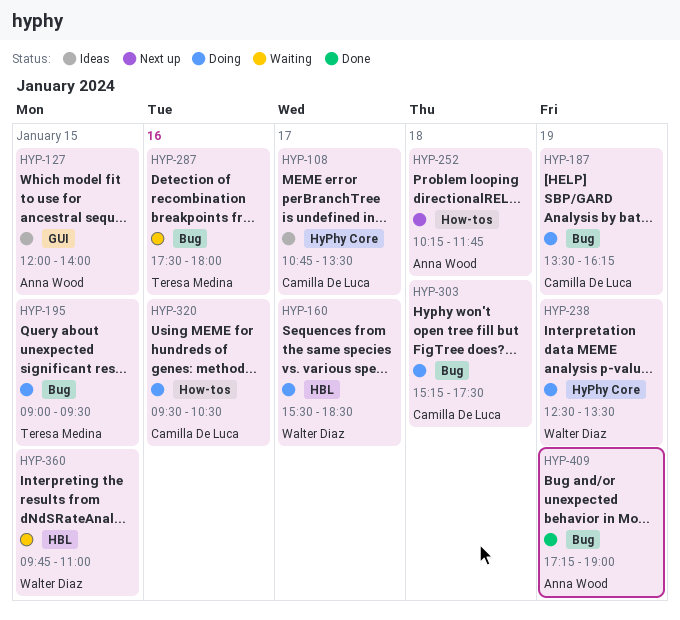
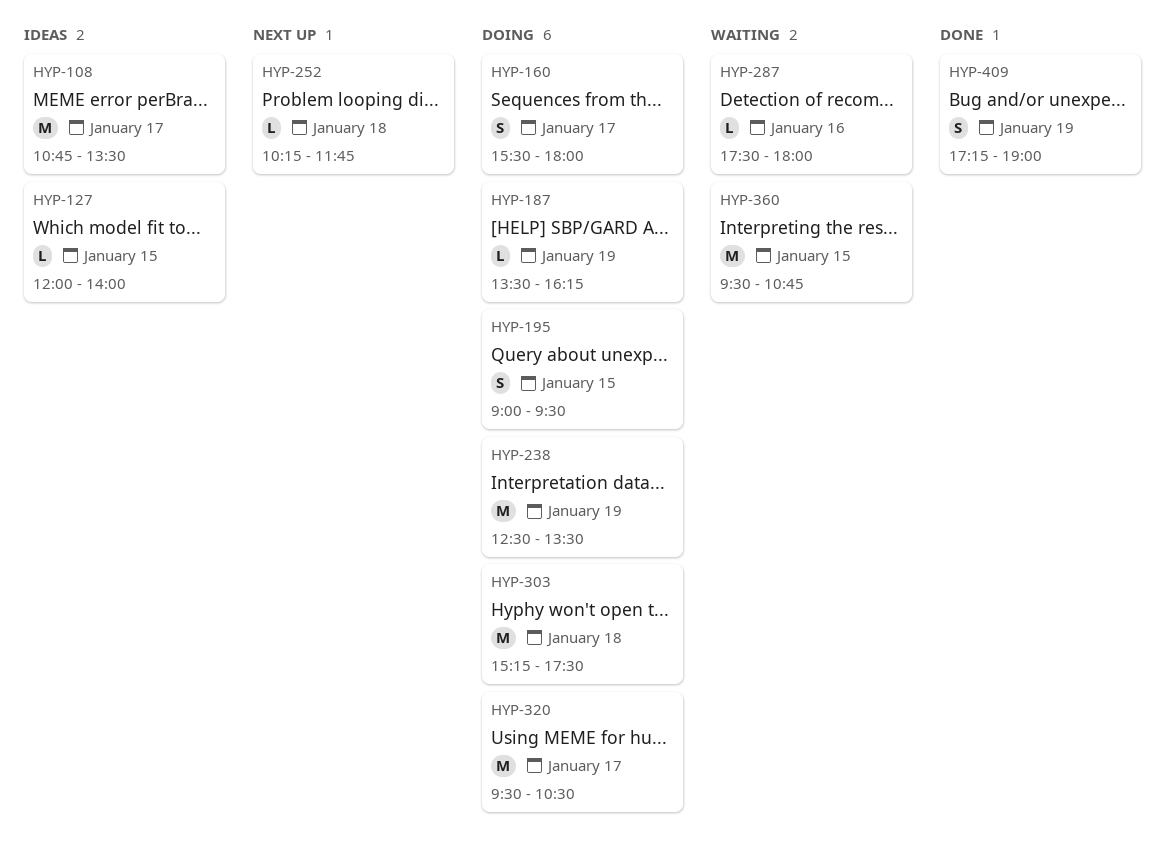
HYP-160, ends: 18:30 -> 18:00
HYP-320, day: Jan 16 -> Jan 17
HYP-360, begins: 09:45 -> 09:30
HYP-360, ends: 11:00 -> 10:45

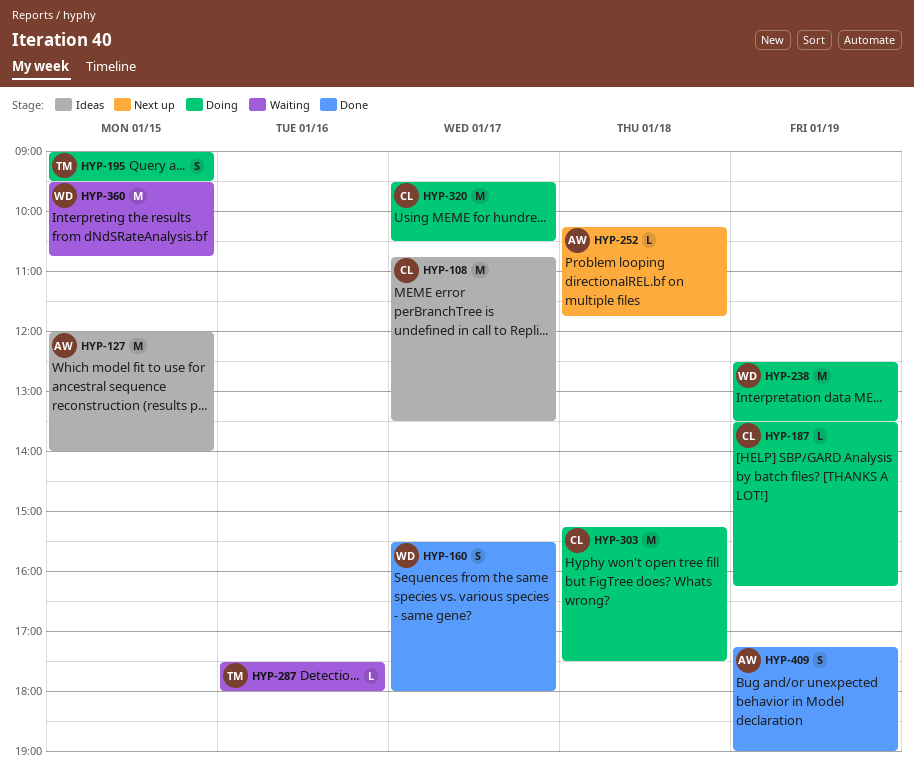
HYP-127, estimate: L -> M
HYP-160, status: Doing -> Done

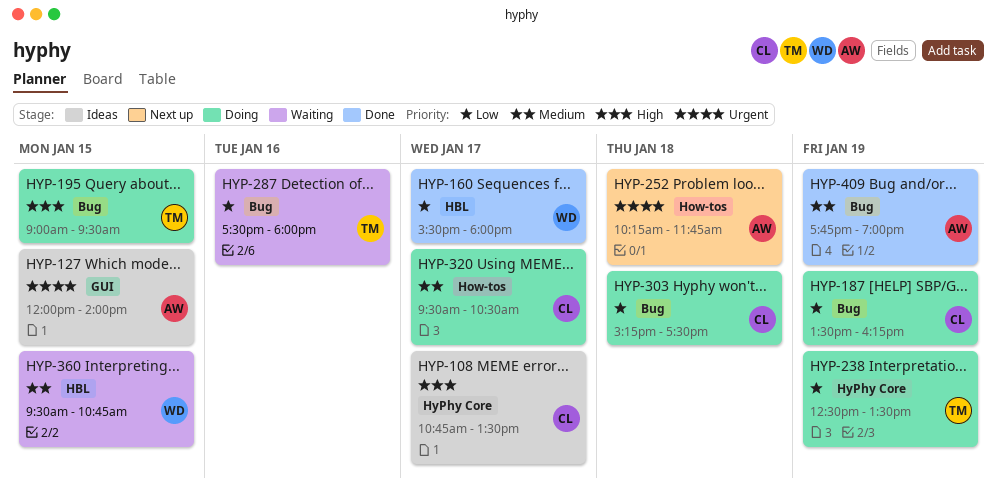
HYP-238, owner: WD -> TM
HYP-409, begins: 17:15 -> 17:45

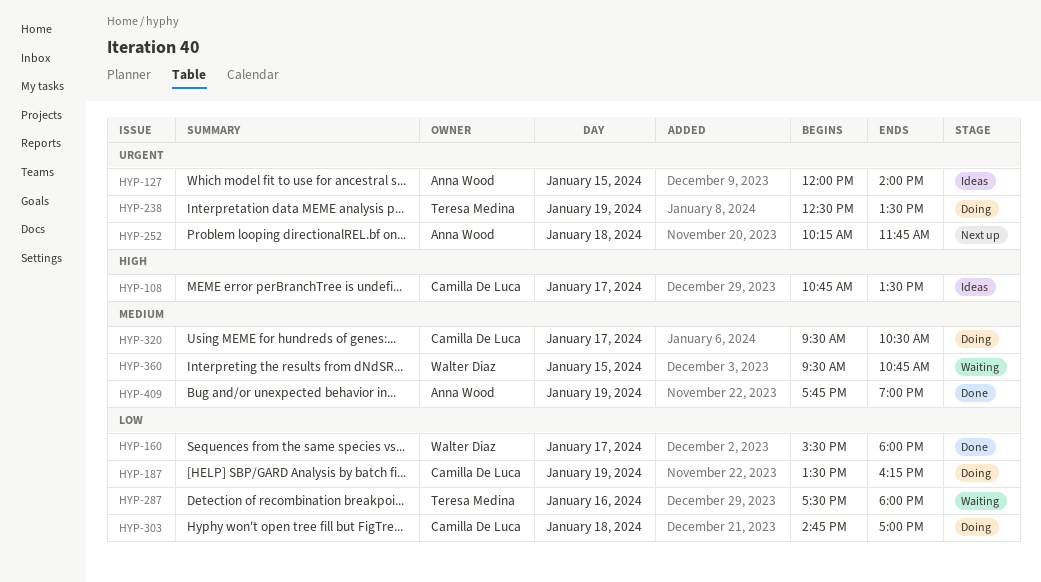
HYP-195: present -> none
HYP-238, priority: Low -> Urgent
HYP-303, begins: 15:15 -> 14:45
HYP-303, ends: 17:30 -> 17:00

